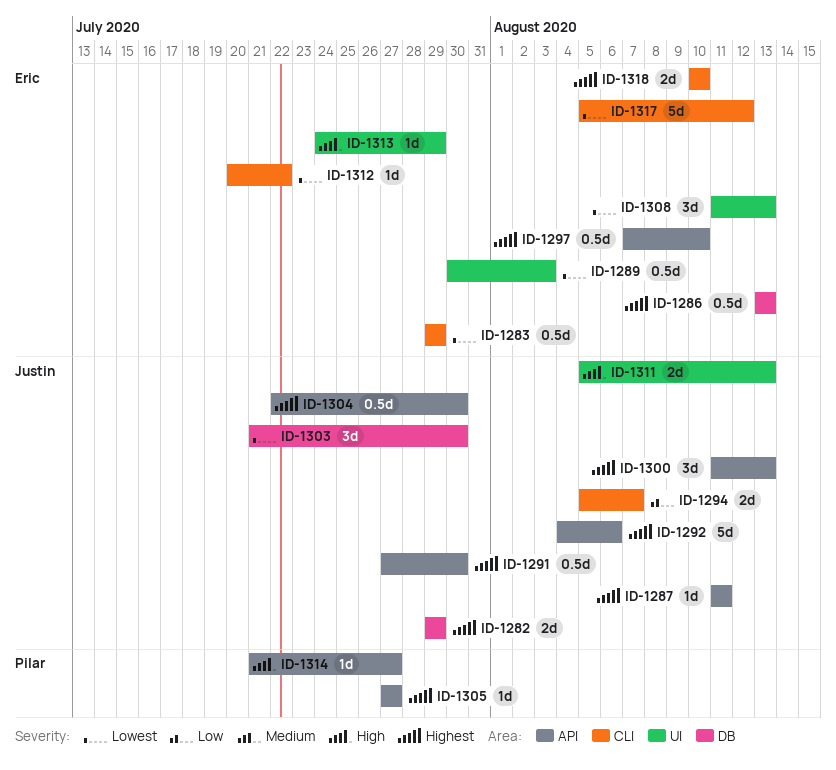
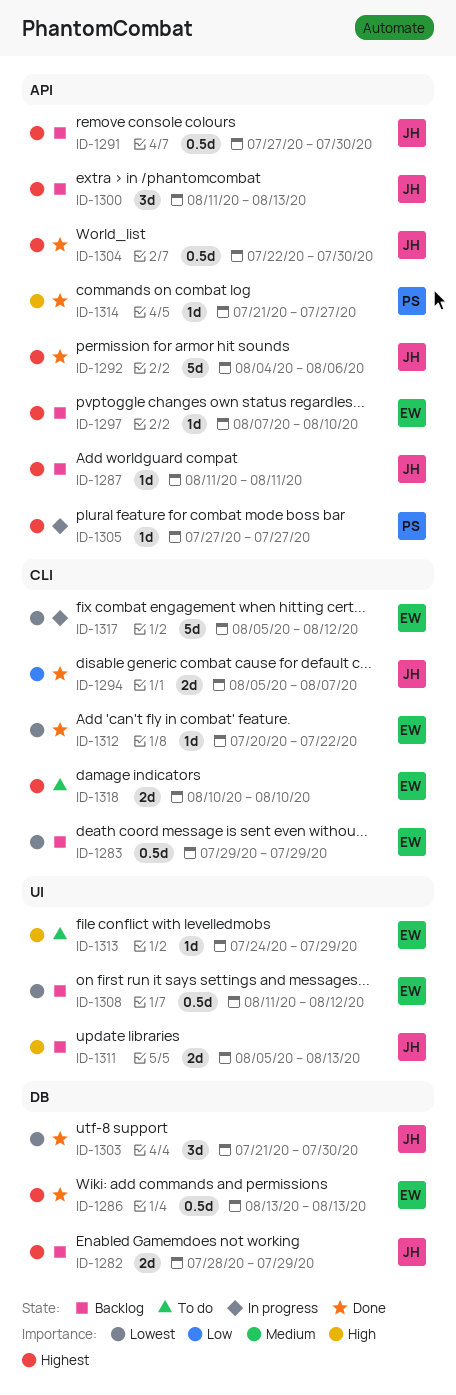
ID-1282, start: Jul 29 -> Jul 28
ID-1289: present -> none
ID-1297, estimate: 0.5d -> 1d
ID-1308, estimate: 3d -> 0.5d
ID-1308, due: Aug 13 -> Aug 12

